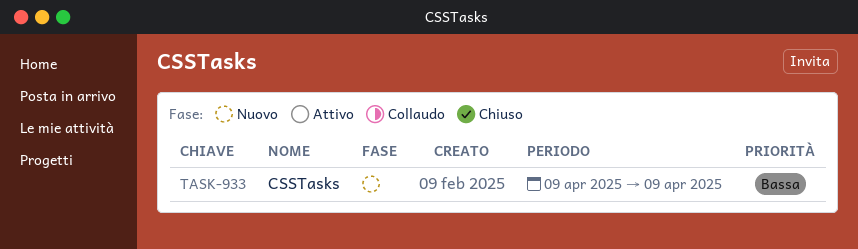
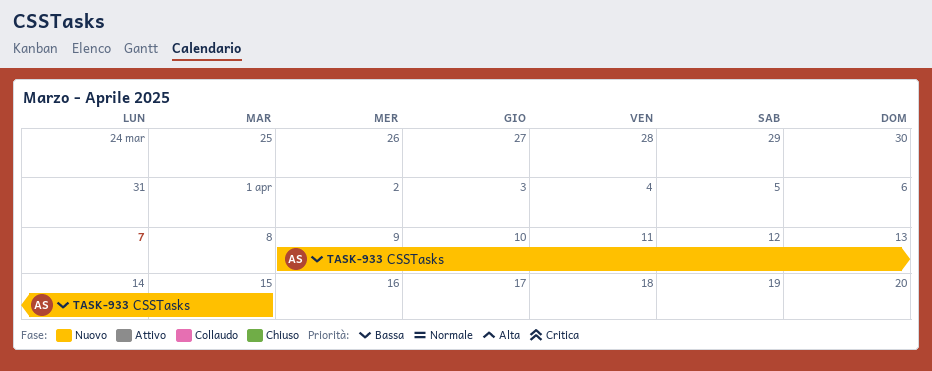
TASK-933, due: Apr 9 -> Apr 15

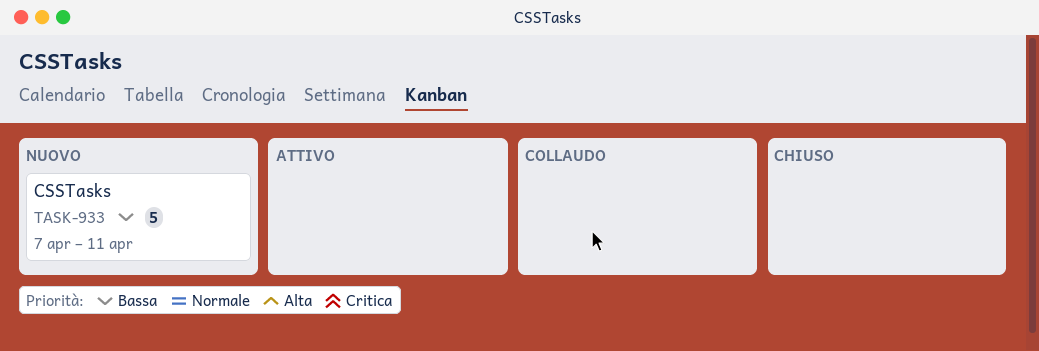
TASK-933, start: Apr 9 -> Apr 7
TASK-933, due: Apr 15 -> Apr 11

